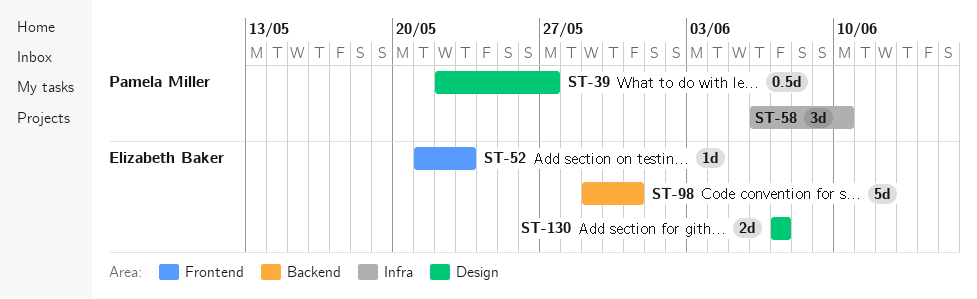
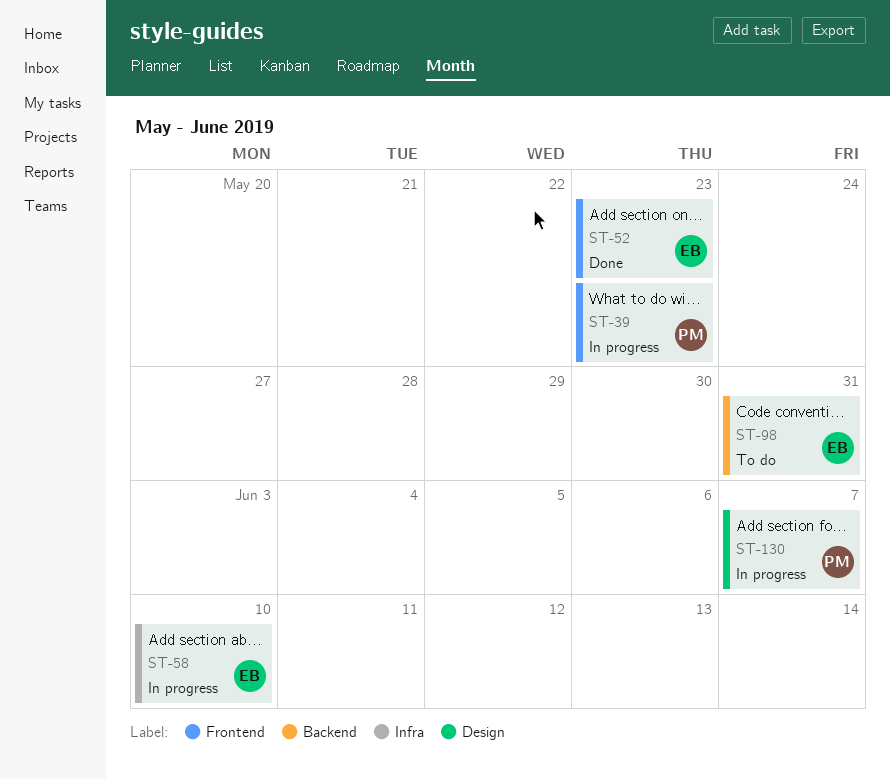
ST-39, label: Design -> Frontend
ST-39, due: May 27 -> May 23
ST-58, owner: Pamela Miller -> Elizabeth Baker
ST-130, owner: Elizabeth Baker -> Pamela Miller

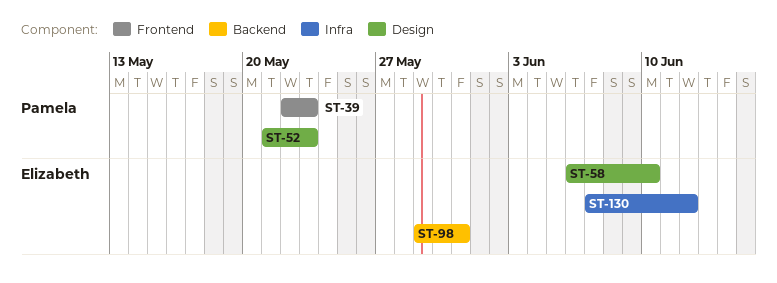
ST-52, owner: Elizabeth -> Pamela
ST-52, label: Frontend -> Design
ST-58, label: Infra -> Design
ST-130, owner: Pamela -> Elizabeth
ST-130, label: Design -> Infra
ST-130, due: Jun 7 -> Jun 12

